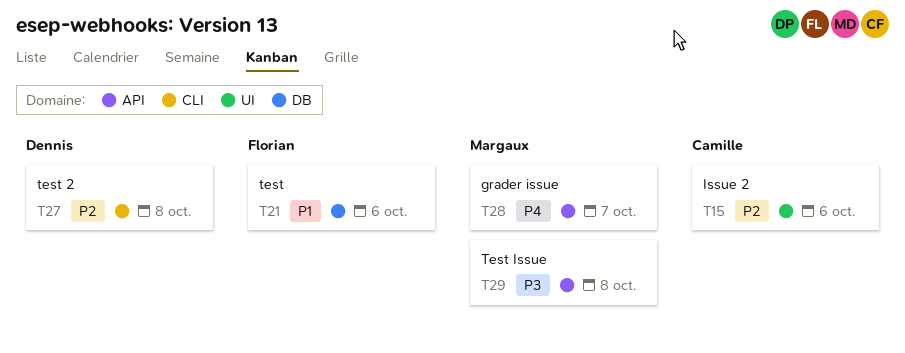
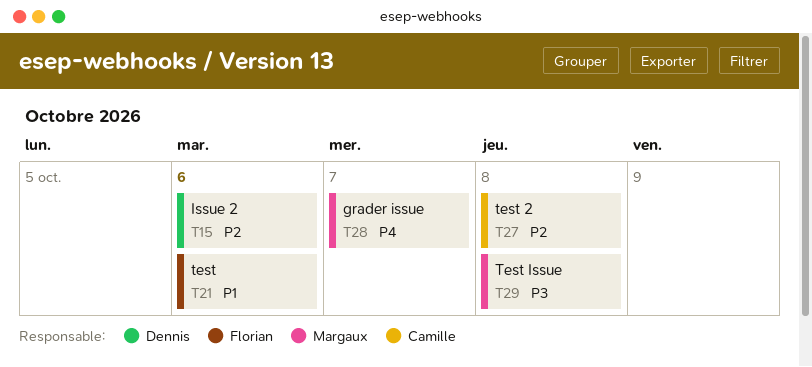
T15, owner: Camille -> Dennis
T27, owner: Dennis -> Camille

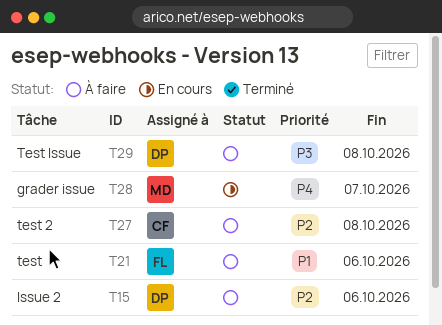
T29, owner: Margaux -> Dennis

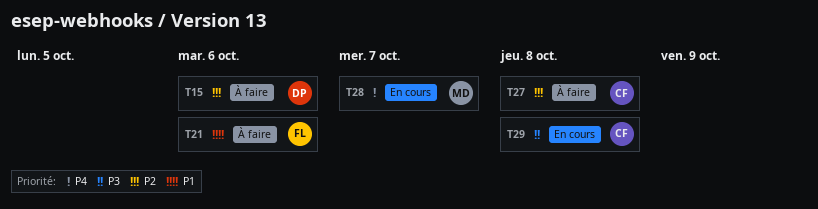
T29, status: À faire -> En cours
T29, owner: DP -> CF

